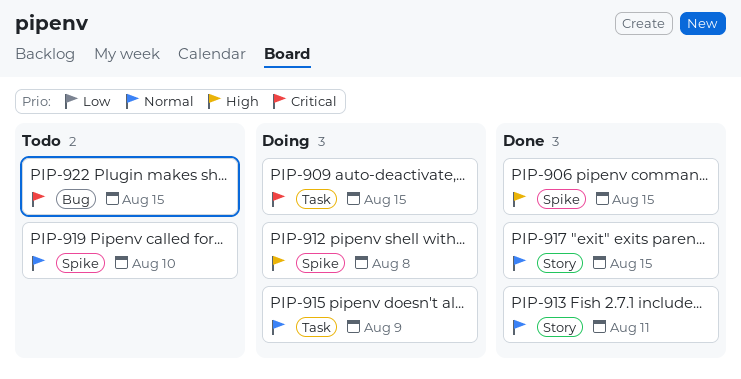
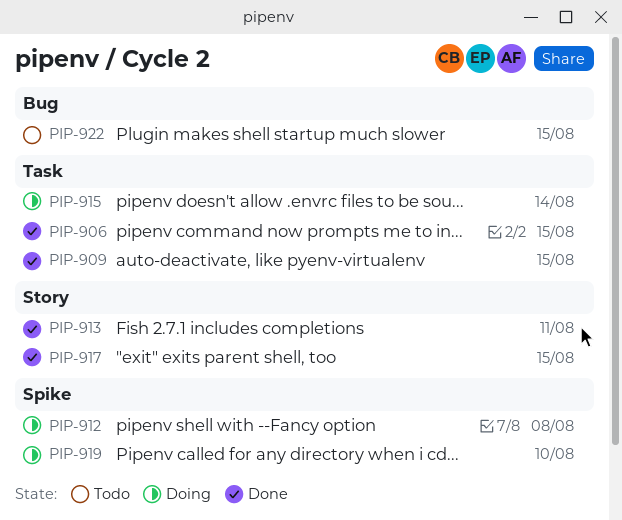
PIP-906, label: Spike -> Task
PIP-909, status: Doing -> Done
PIP-915, due: Aug 9 -> Aug 14
PIP-919, status: Todo -> Doing

